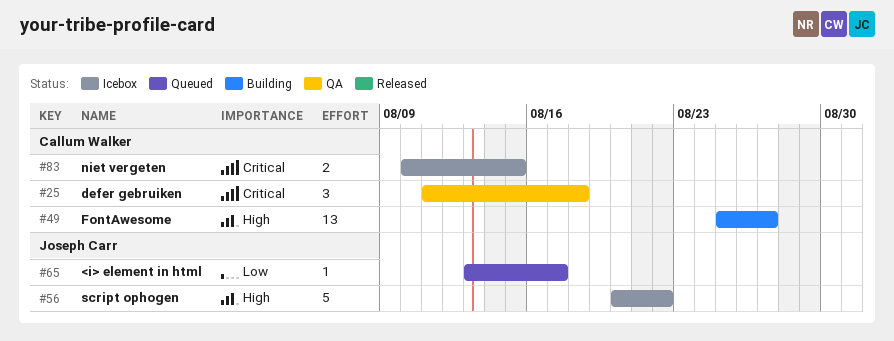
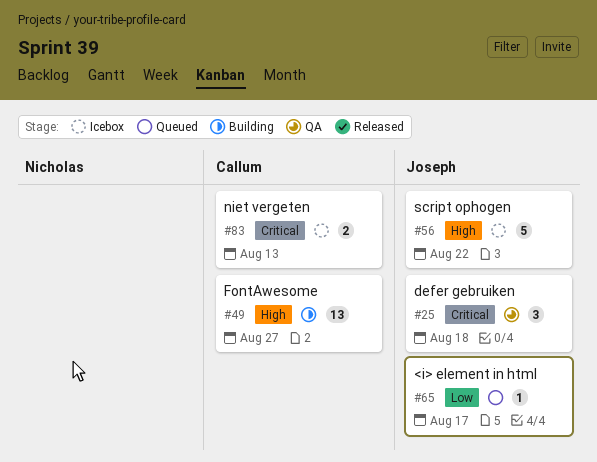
#25, owner: Callum Walker -> Joseph Carr
#83, due: Aug 15 -> Aug 13

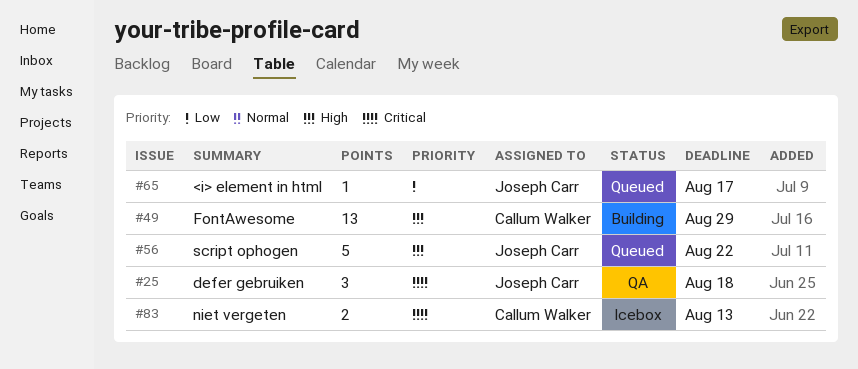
#49, due: Aug 27 -> Aug 29
#56, status: Icebox -> Queued

